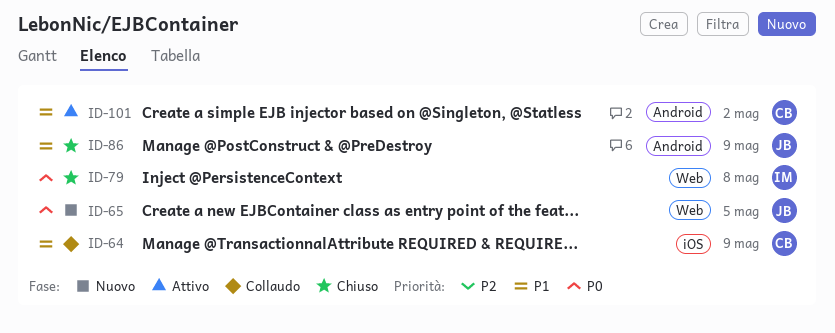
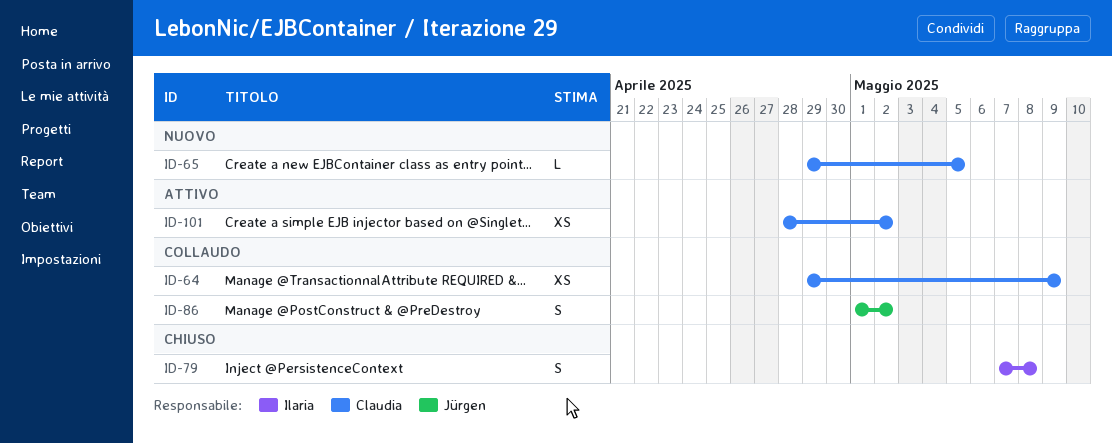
ID-65, owner: Jürgen -> Claudia
ID-86, status: Chiuso -> Collaudo
ID-86, due: May 9 -> May 2

